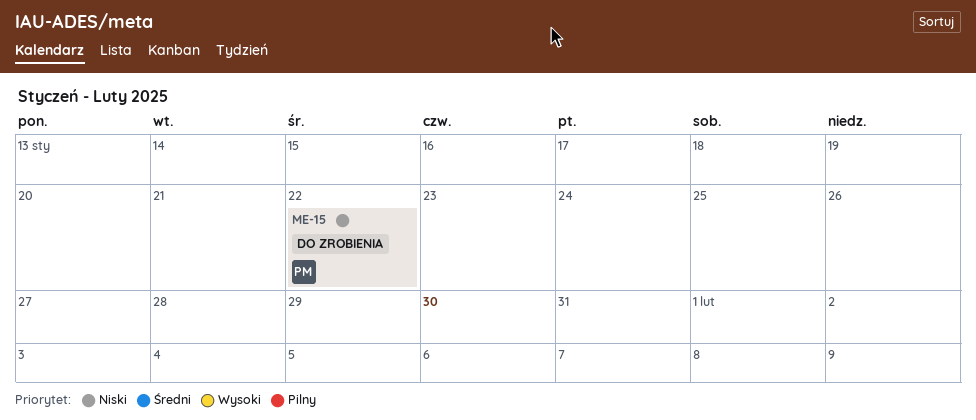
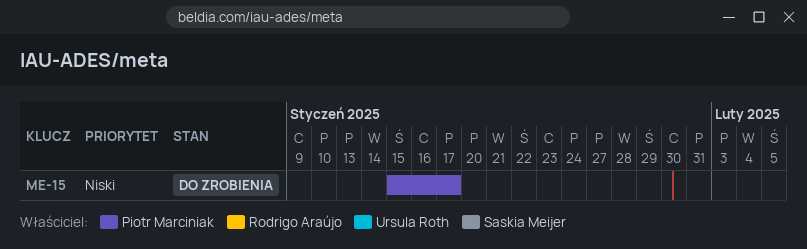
ME-15, due: Jan 22 -> Jan 17

